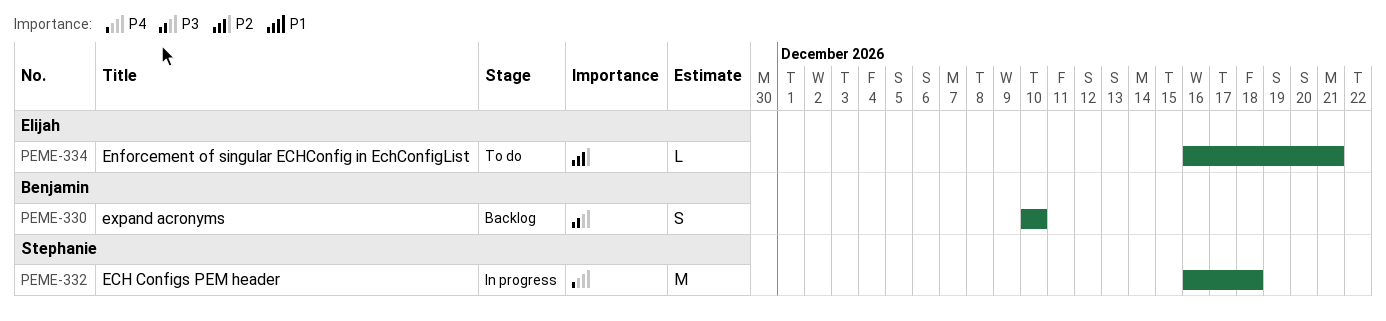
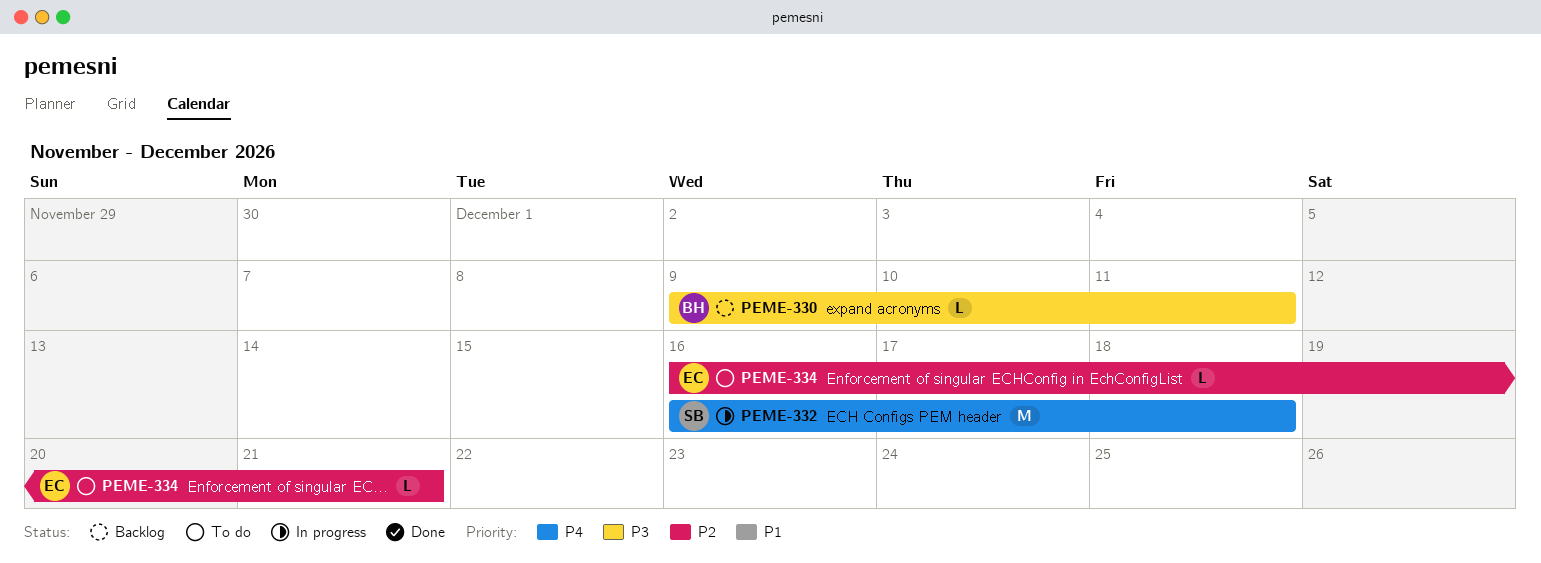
PEME-330, estimate: S -> L
PEME-330, start: Dec 10 -> Dec 9
PEME-330, due: Dec 10 -> Dec 11

